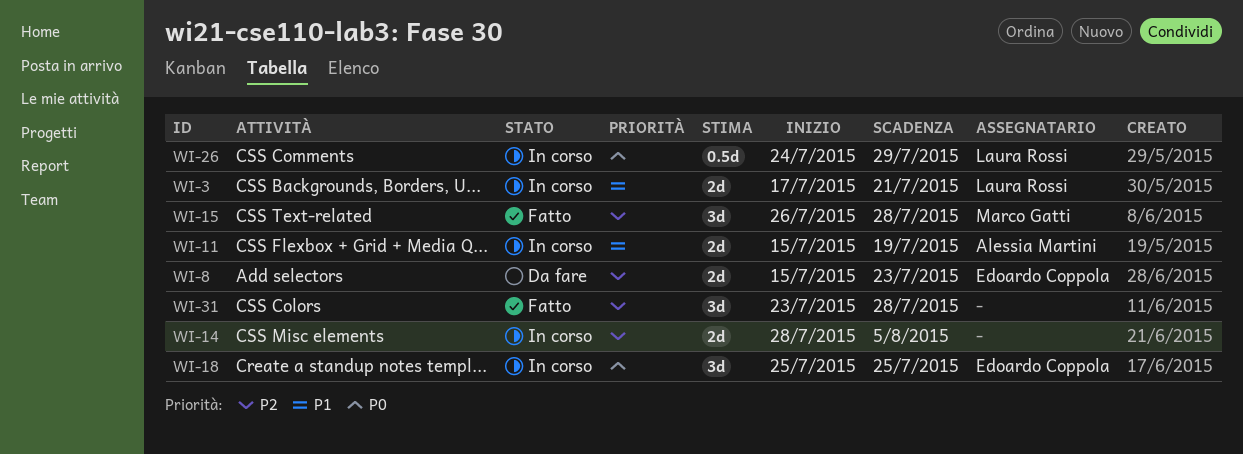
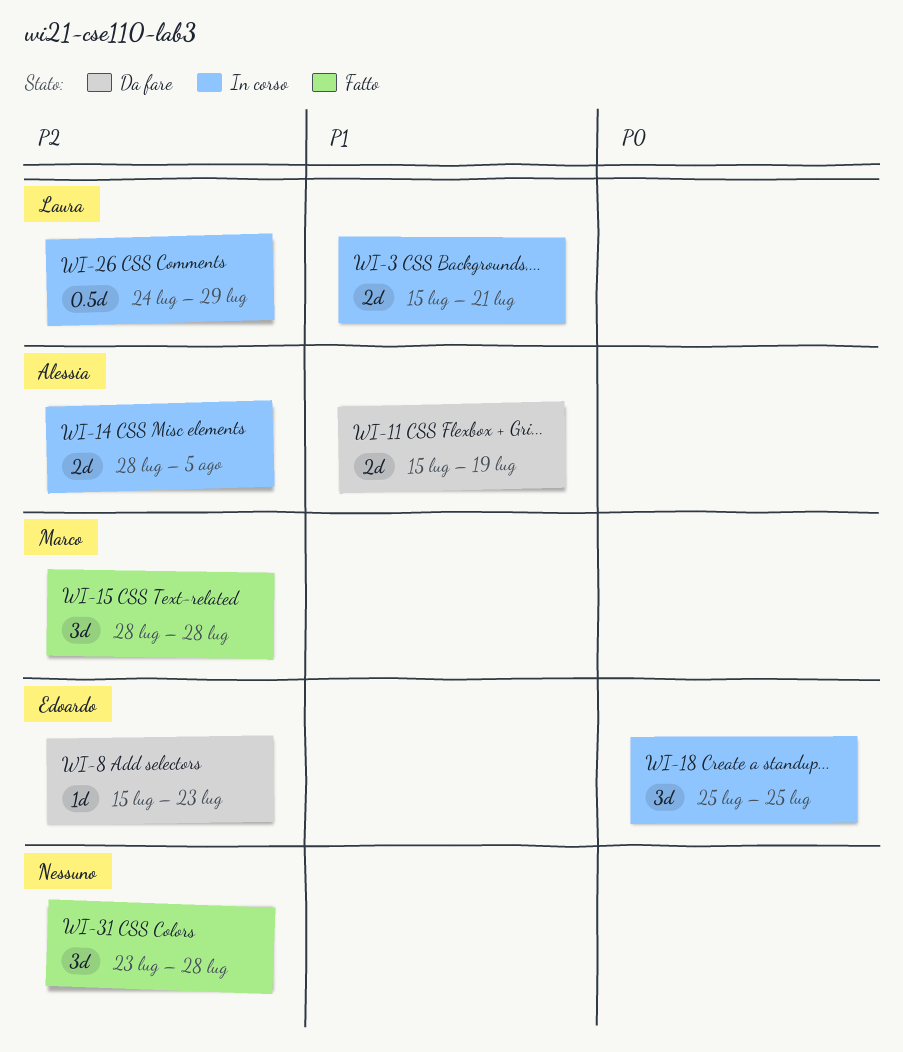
WI-3, start: Jul 17 -> Jul 15
WI-8, estimate: 2d -> 1d
WI-11, status: In corso -> Da fare
WI-14, owner: none -> Alessia Martini
WI-15, start: Jul 26 -> Jul 28
WI-26, priority: P0 -> P2

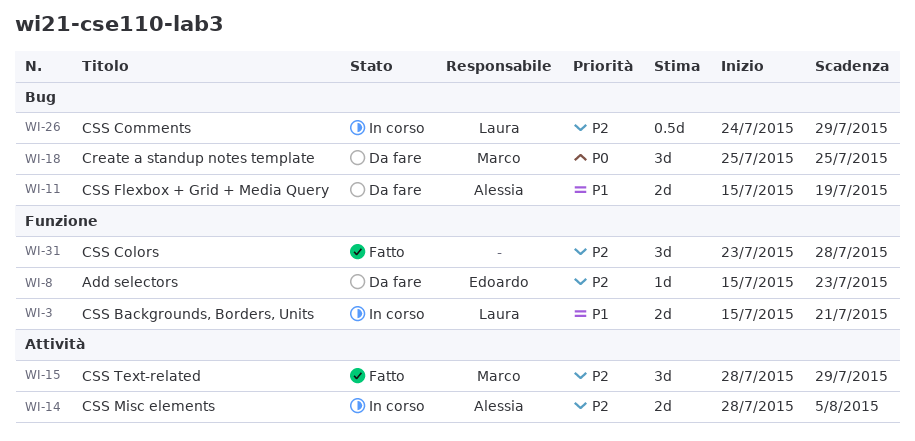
WI-15, due: Jul 28 -> Jul 29
WI-18, status: In corso -> Da fare
WI-18, owner: Edoardo -> Marco

